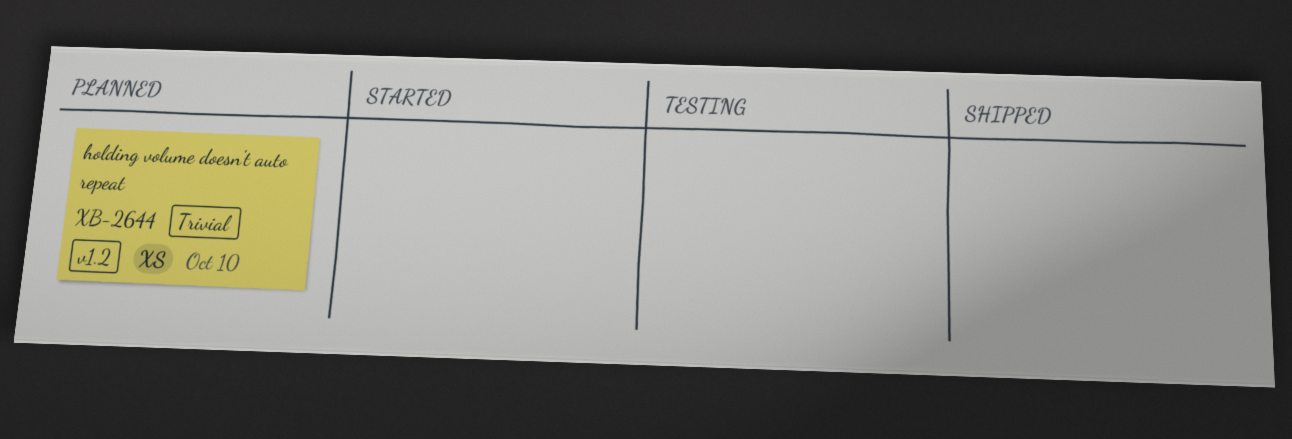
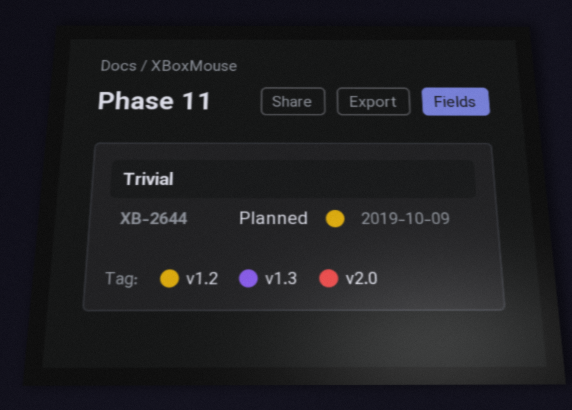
XB-2644, due: Oct 10 -> Oct 9

